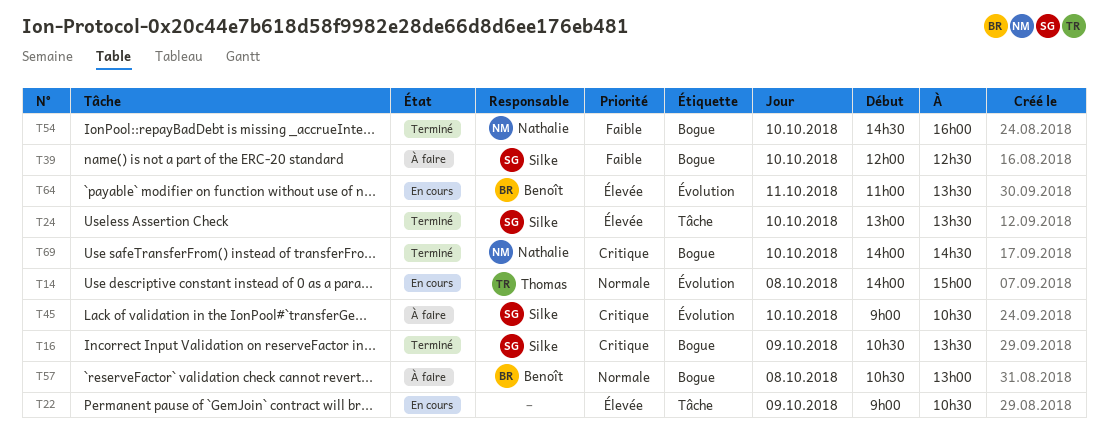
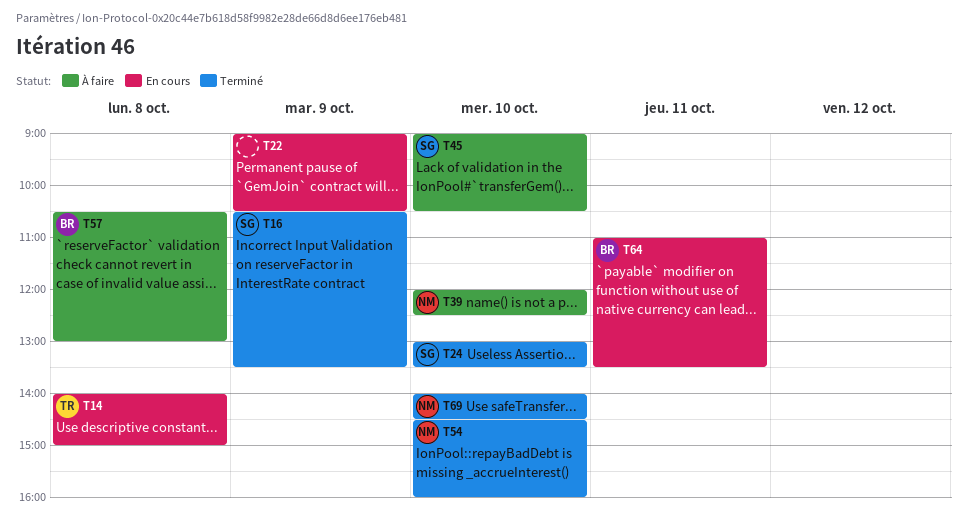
T39, owner: Silke -> Nathalie

